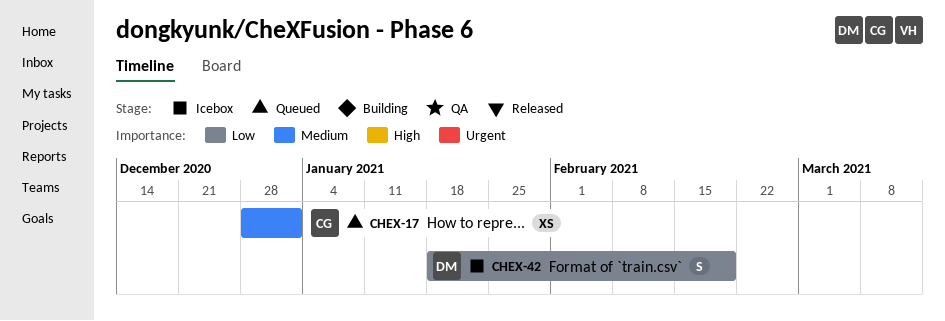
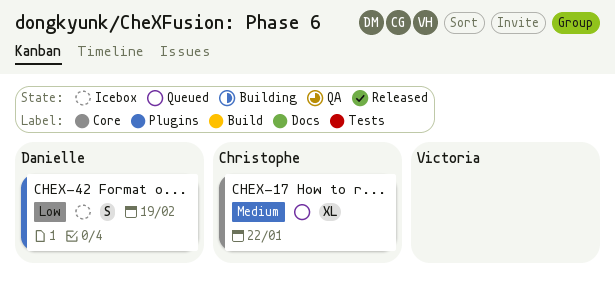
CHEX-17, estimate: XS -> XL
CHEX-17, due: Jan 1 -> Jan 22

